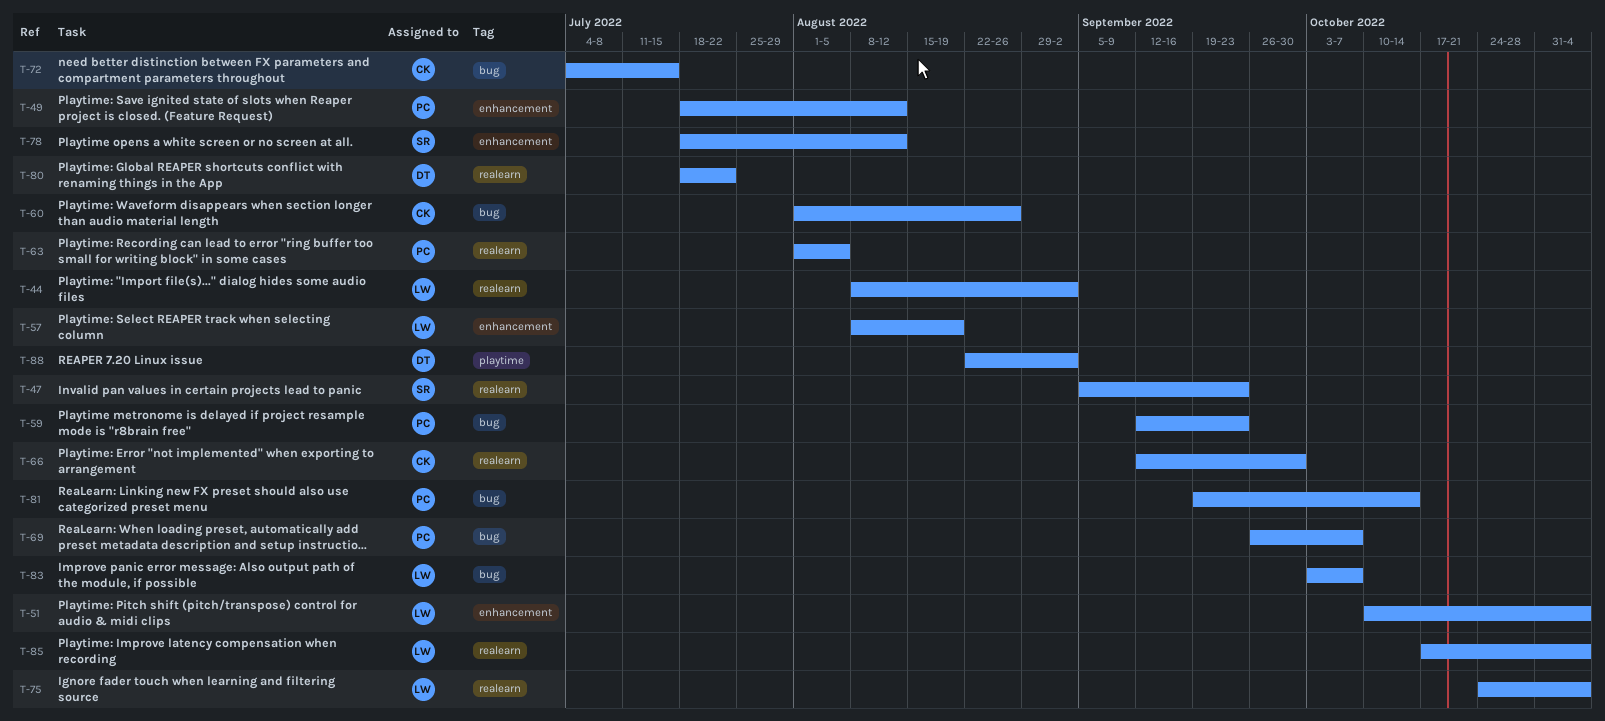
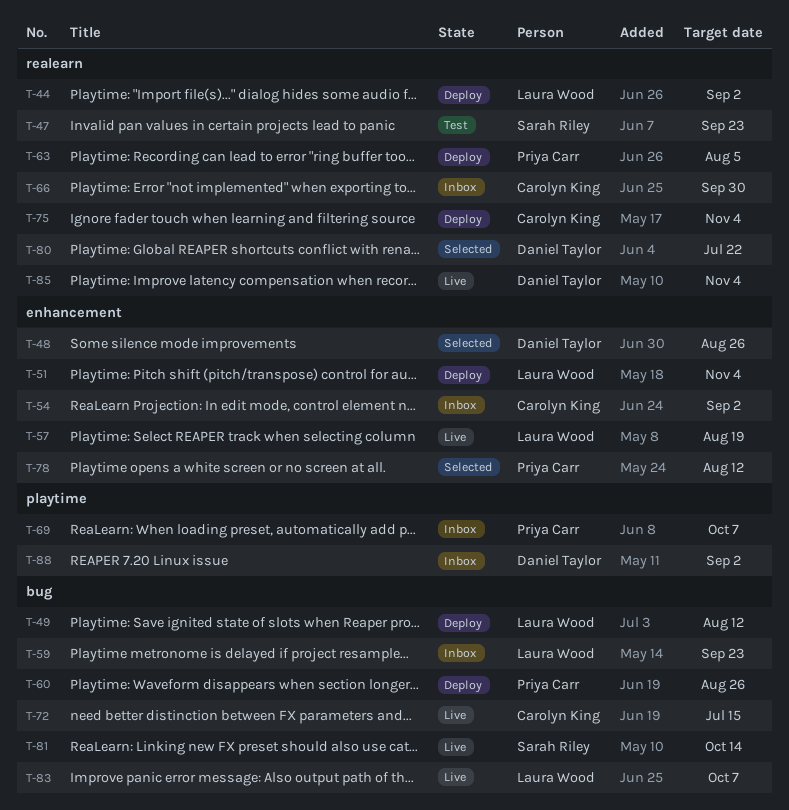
T-48: none -> present
T-49, owner: Priya Carr -> Laura Wood
T-49, label: enhancement -> bug
T-54: none -> present
T-59, owner: Priya Carr -> Laura Wood
T-60, owner: Carolyn King -> Priya Carr
T-69, label: bug -> playtime
T-75, owner: Laura Wood -> Carolyn King
T-78, owner: Sarah Riley -> Priya Carr
T-81, owner: Priya Carr -> Sarah Riley
T-85, owner: Laura Wood -> Daniel Taylor

